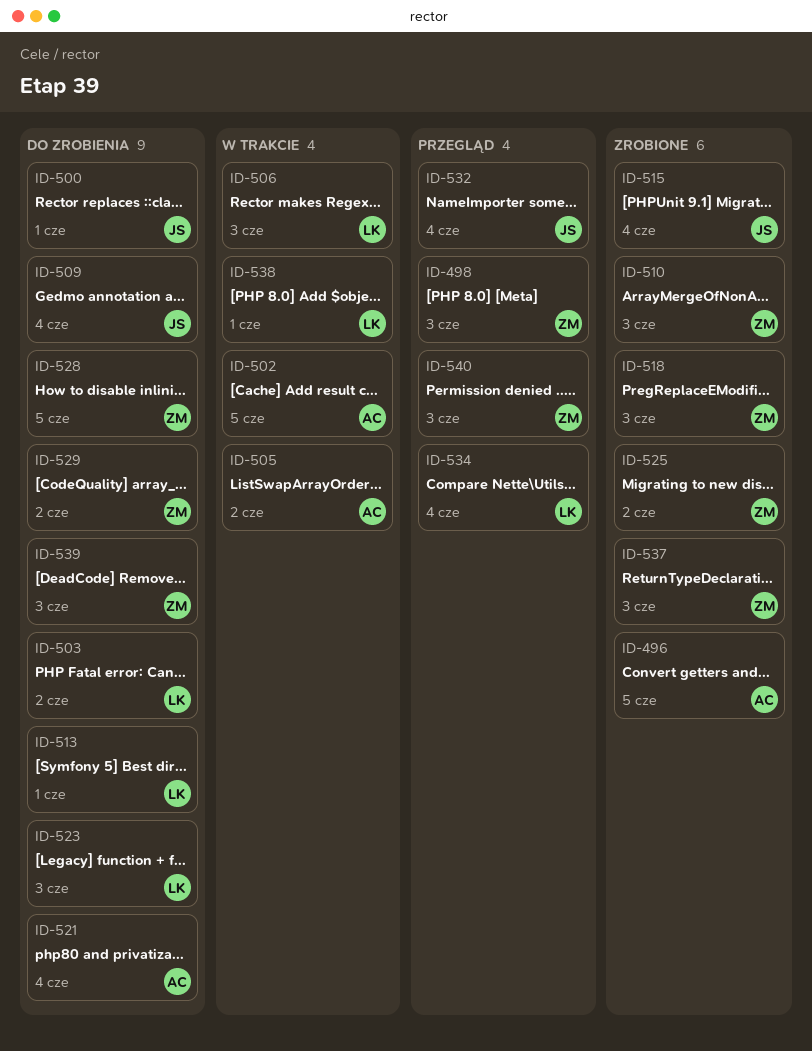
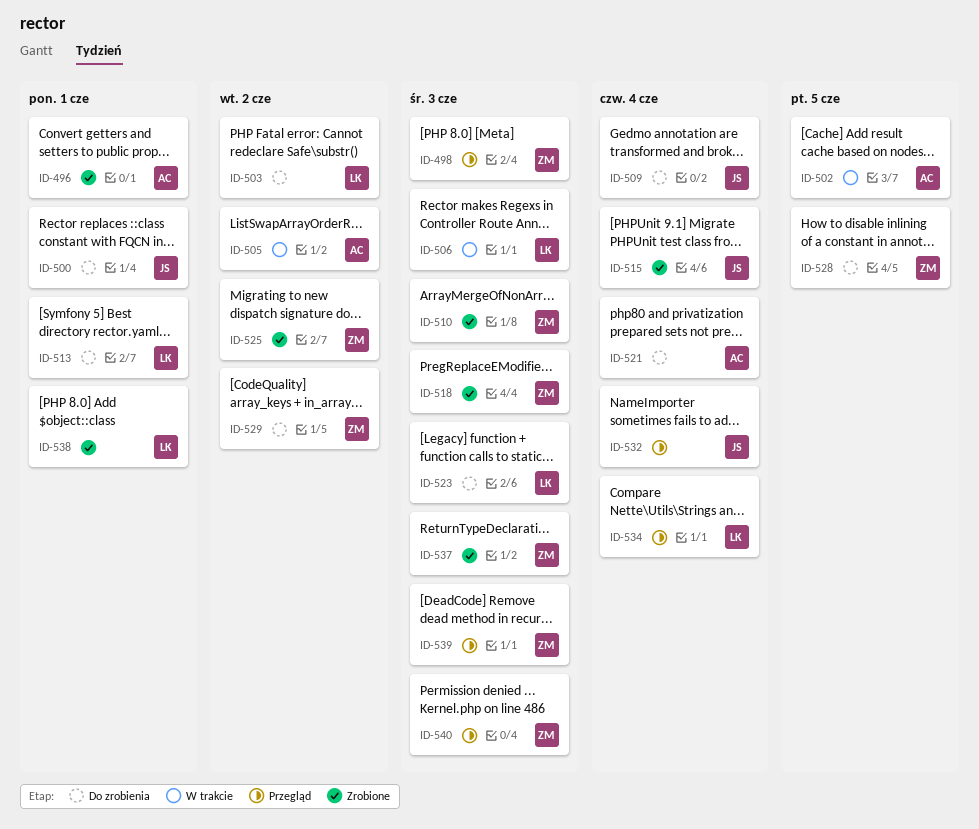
ID-496, due: Jun 5 -> Jun 1
ID-538, status: W trakcie -> Zrobione
ID-539, status: Do zrobienia -> Przegląd

